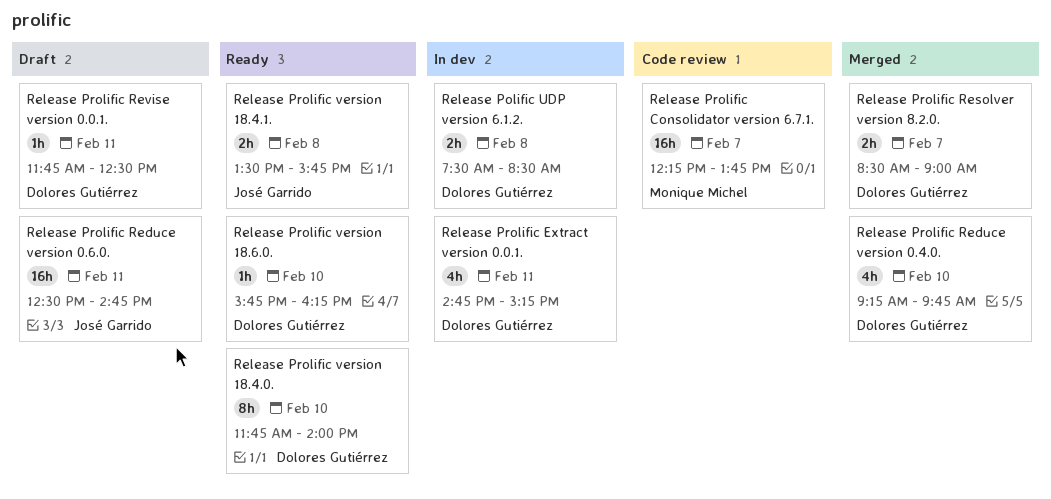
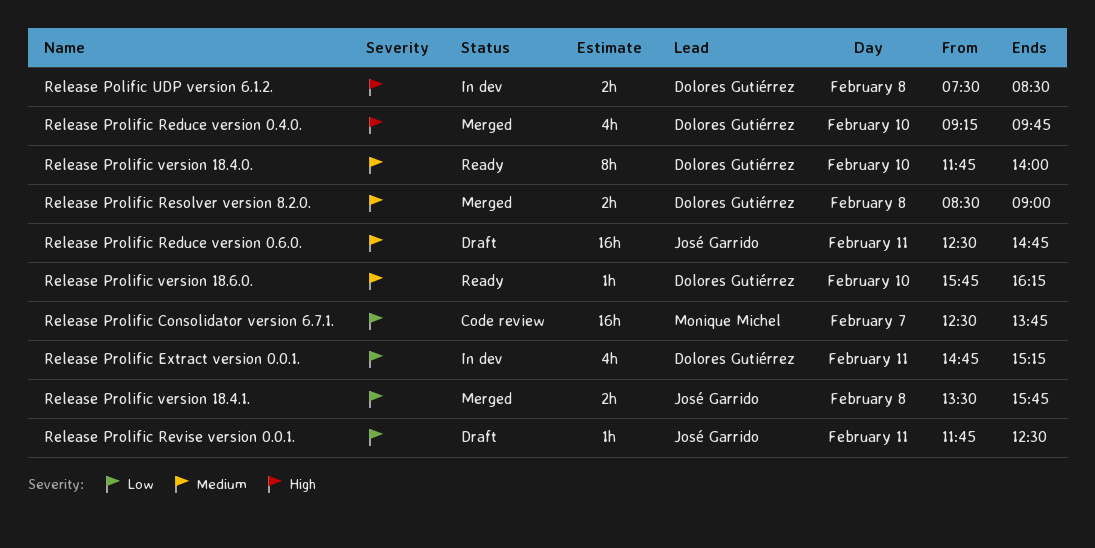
Release Prolific Consolidator version 6.7.1., begins: 12:15 -> 12:30
Release Prolific Resolver version 8.2.0., day: Feb 7 -> Feb 8
Release Prolific Revise version 0.0.1., owner: Dolores Gutiérrez -> José Garrido
Release Prolific version 18.4.1., status: Ready -> Merged

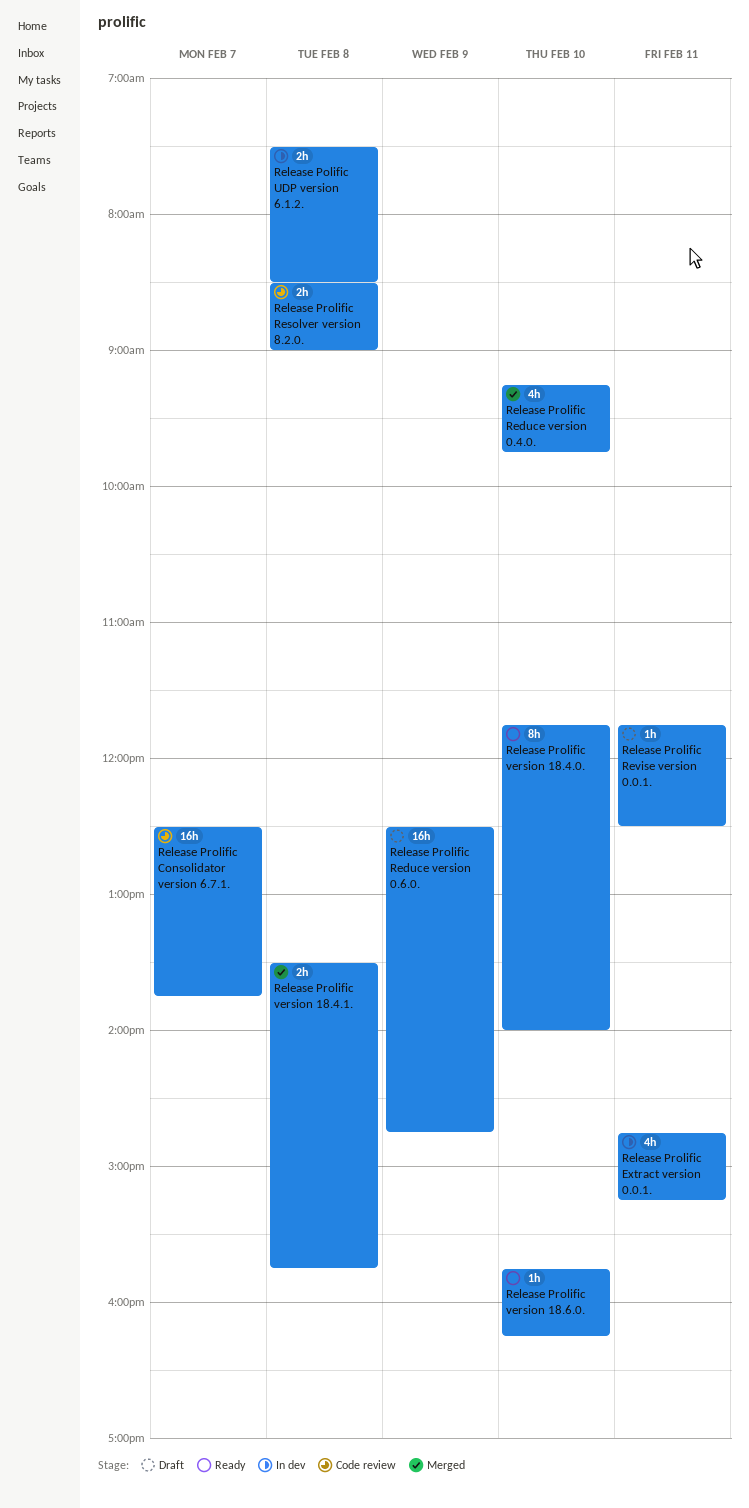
Release Prolific Reduce version 0.6.0., day: Feb 11 -> Feb 9
Release Prolific Resolver version 8.2.0., status: Merged -> Code review

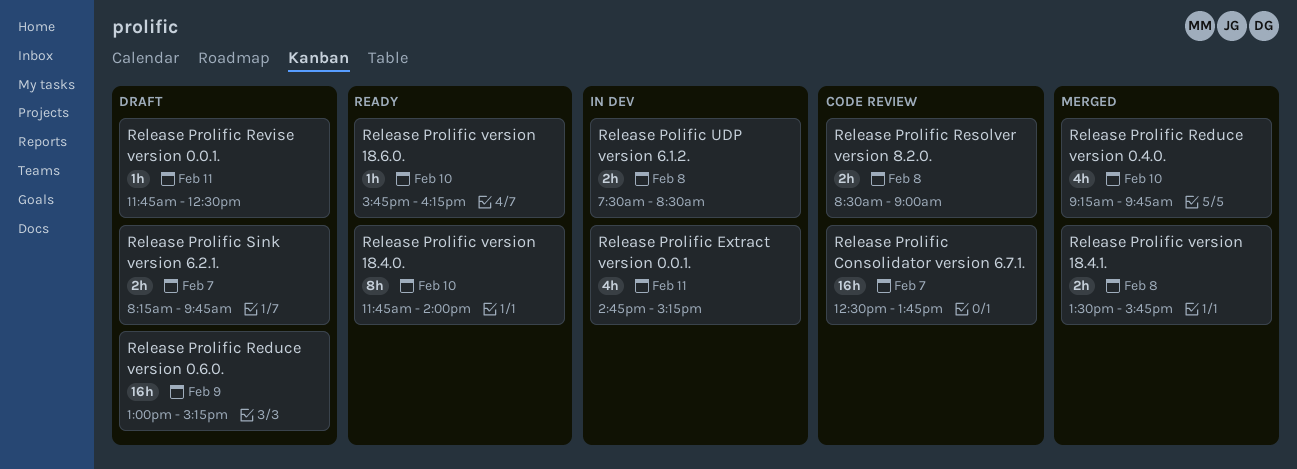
Release Prolific Reduce version 0.6.0., begins: 12:30 -> 13:00
Release Prolific Reduce version 0.6.0., ends: 14:45 -> 15:15
Release Prolific Sink version 6.2.1.: none -> present

